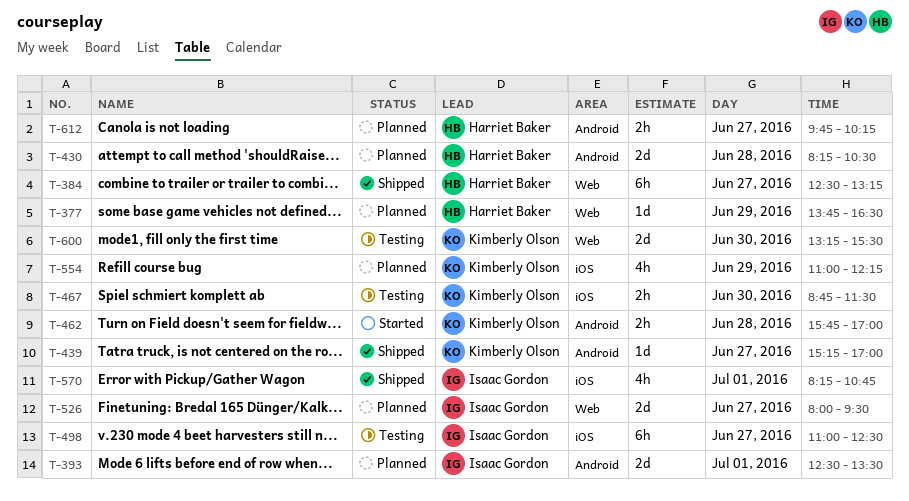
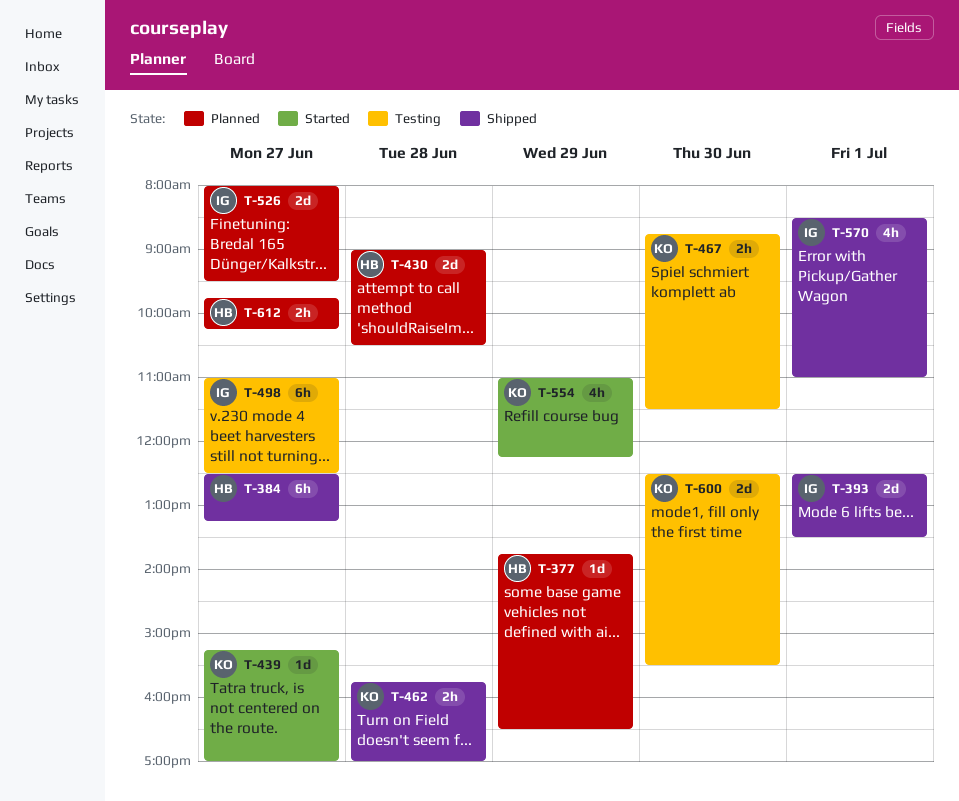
T-393, status: Planned -> Shipped
T-430, begins: 08:15 -> 09:00
T-439, status: Shipped -> Started
T-462, status: Started -> Shipped
T-554, status: Planned -> Started
T-570, begins: 08:15 -> 08:30
T-570, ends: 10:45 -> 11:00
T-600, begins: 13:15 -> 12:30

